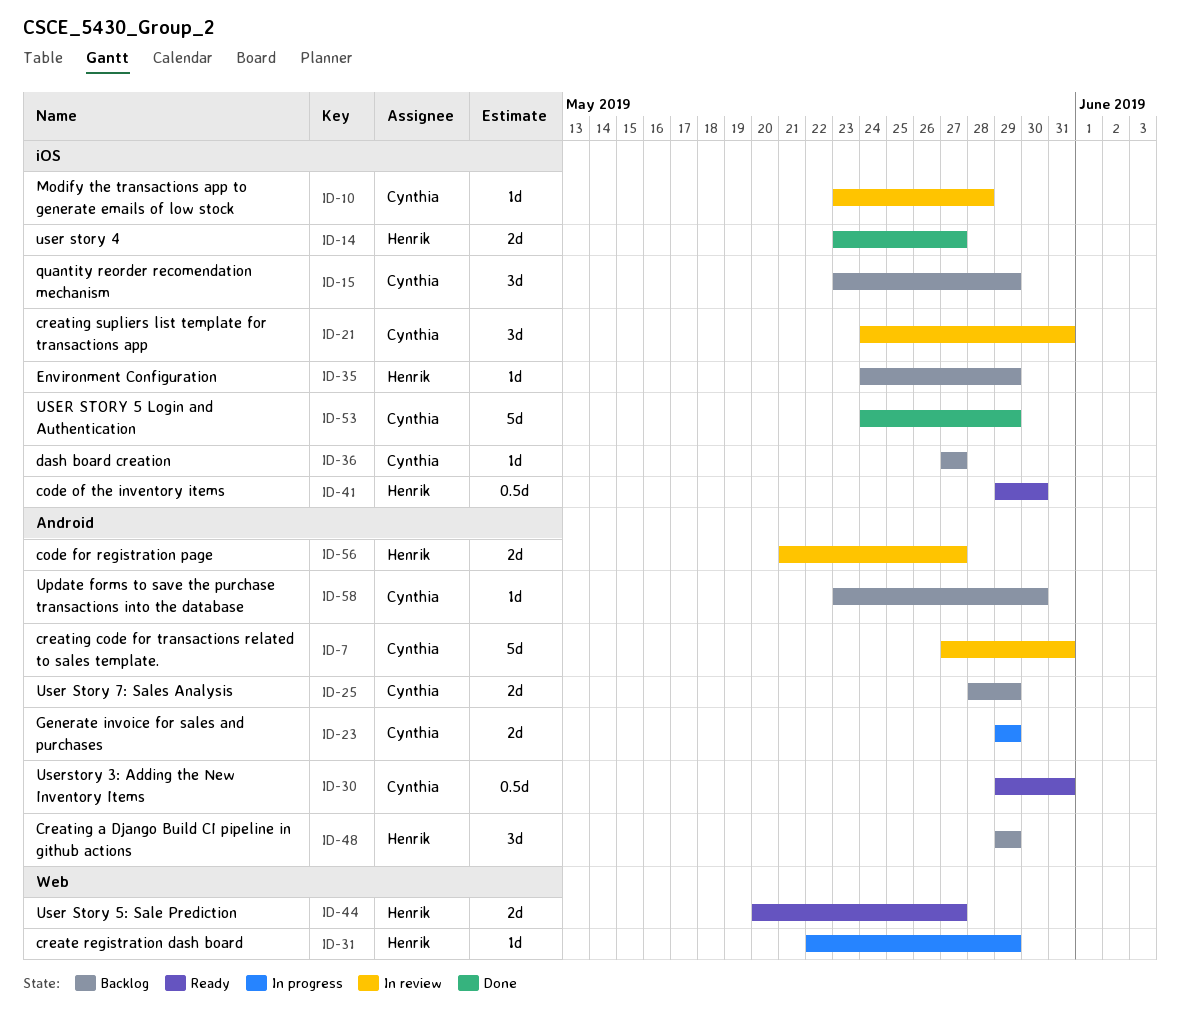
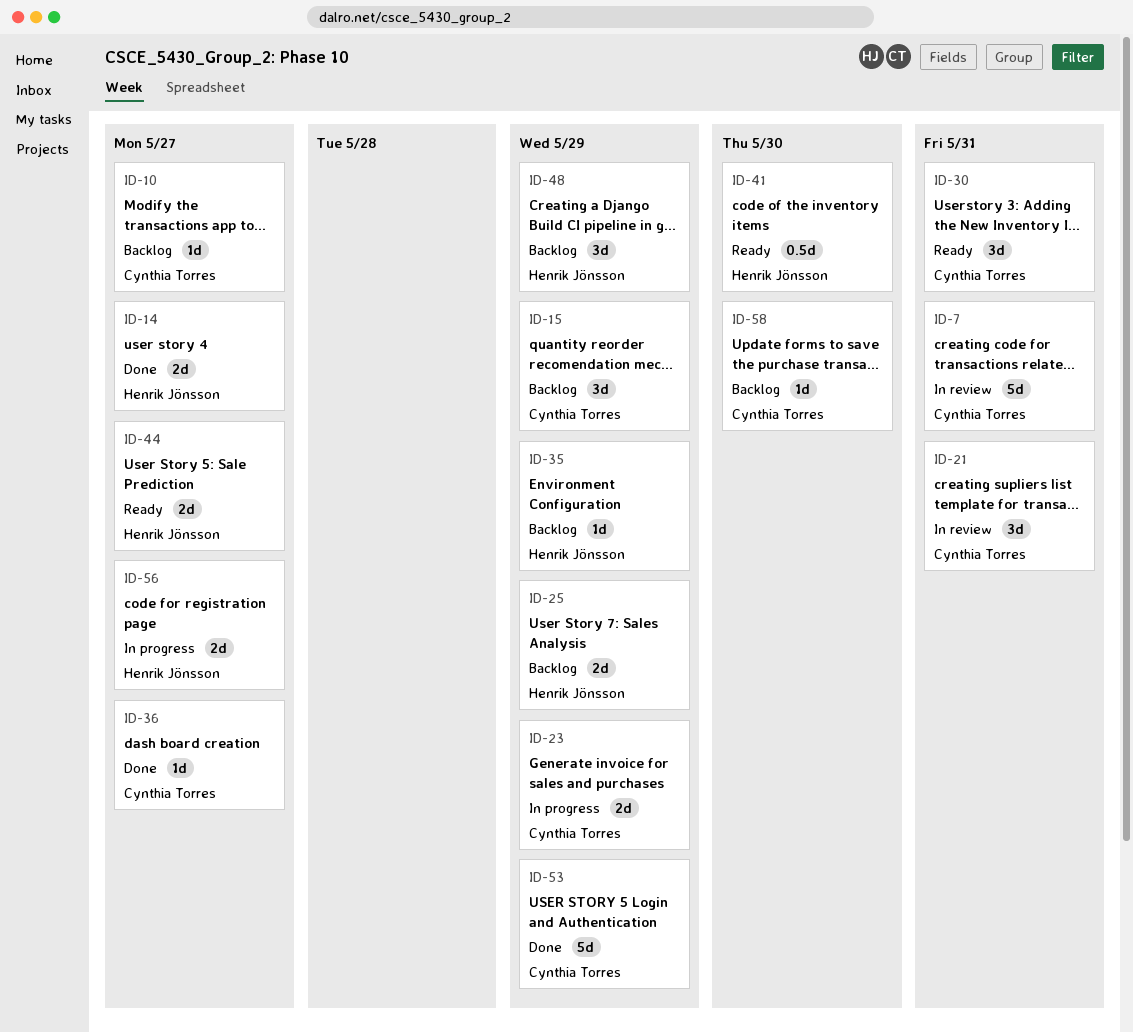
ID-10, status: In review -> Backlog
ID-10, due: May 28 -> May 27
ID-25, owner: Cynthia Torres -> Henrik Jönsson
ID-30, estimate: 0.5d -> 3d
ID-31: present -> none
ID-36, status: Backlog -> Done
ID-56, status: In review -> In progress

